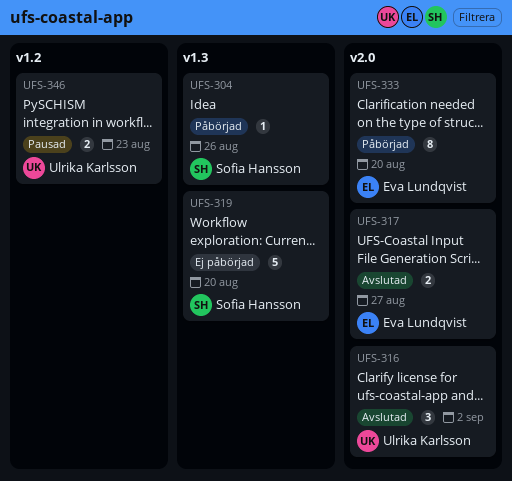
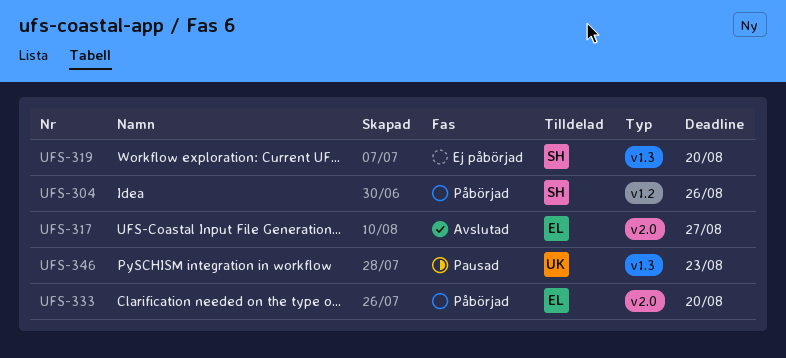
UFS-304, label: v1.3 -> v1.2
UFS-316: present -> none
UFS-346, label: v1.2 -> v1.3

